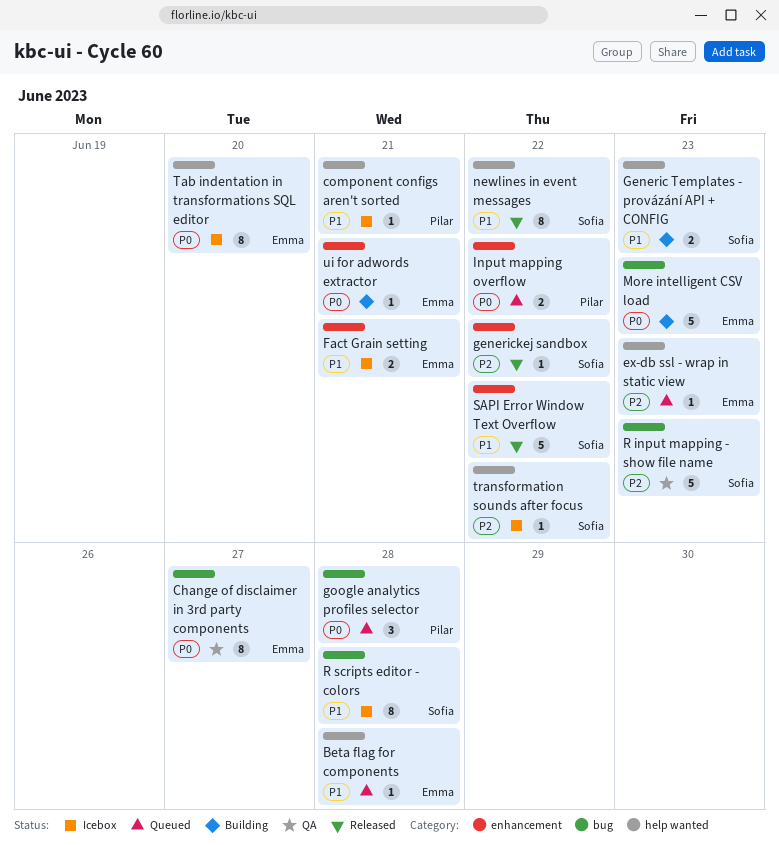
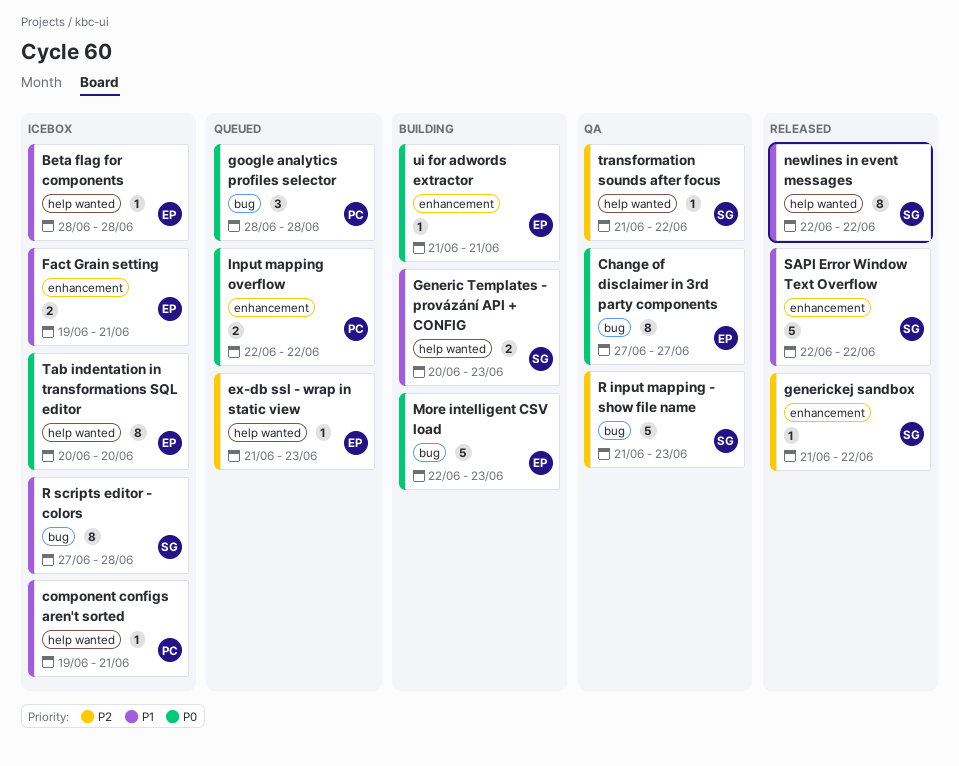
Beta flag for components, status: Queued -> Icebox
transformation sounds after focus, status: Icebox -> QA

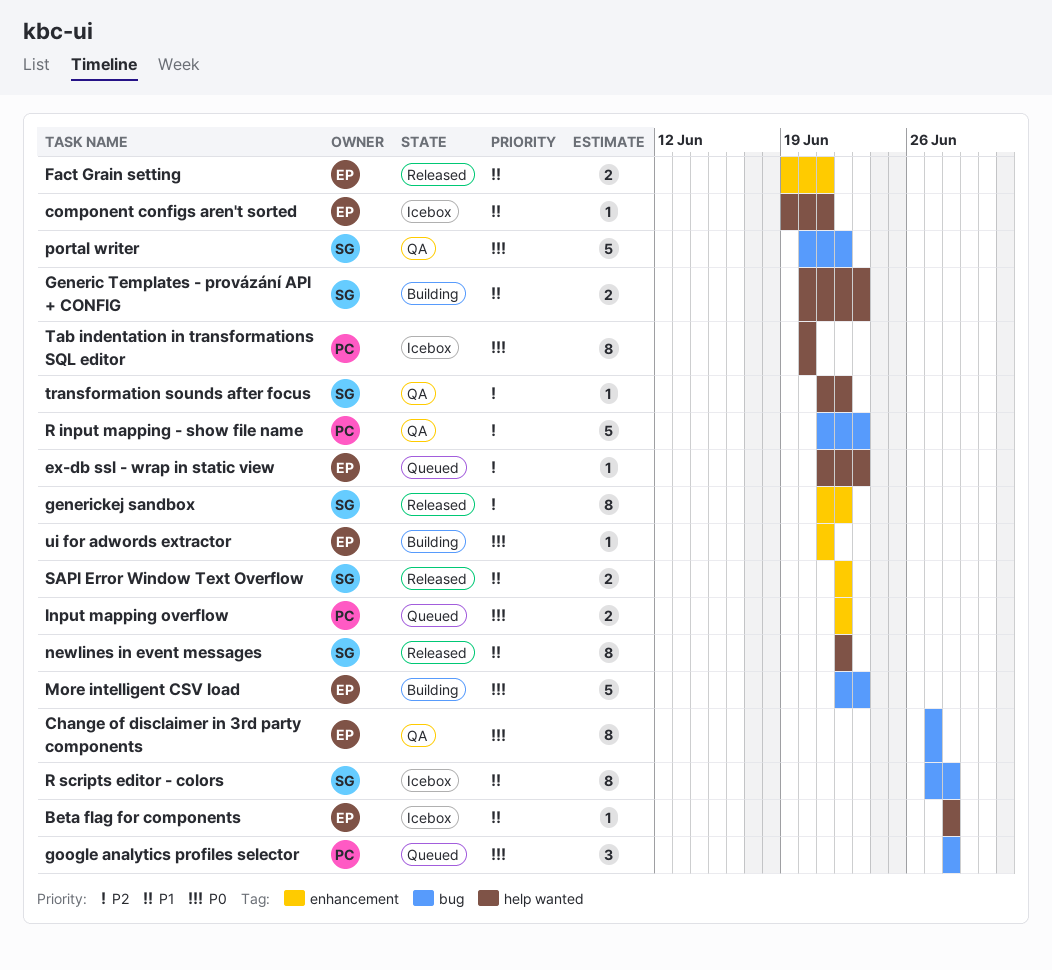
component configs aren't sorted, owner: PC -> EP
Fact Grain setting, status: Icebox -> Released
generickej sandbox, estimate: 1 -> 8
portal writer: none -> present
R input mapping - show file name, owner: SG -> PC
SAPI Error Window Text Overflow, estimate: 5 -> 2
Tab indentation in transformations SQL editor, owner: EP -> PC

